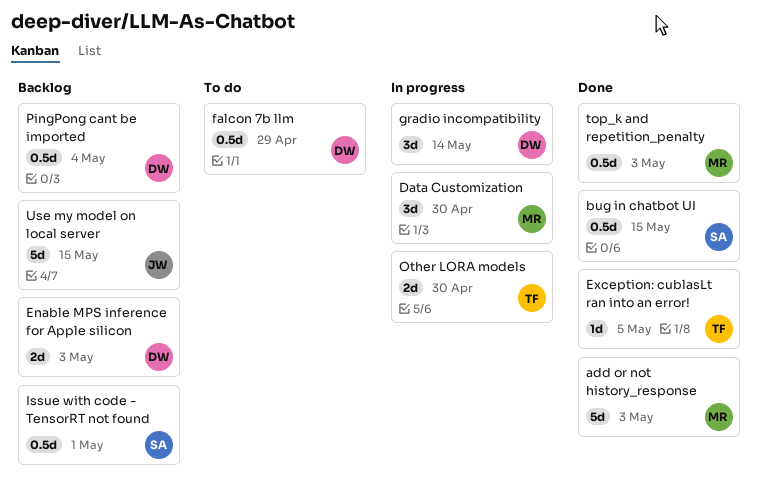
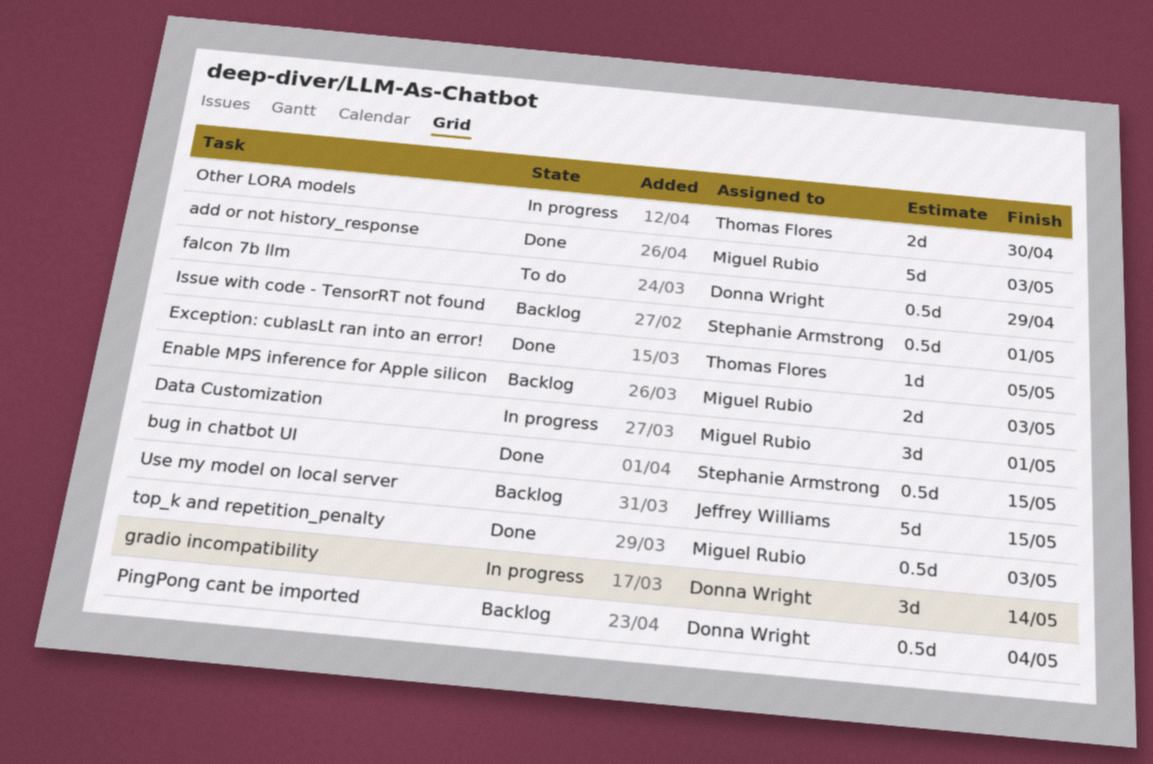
Data Customization, due: Apr 30 -> May 1
Enable MPS inference for Apple silicon, owner: Donna Wright -> Miguel Rubio

